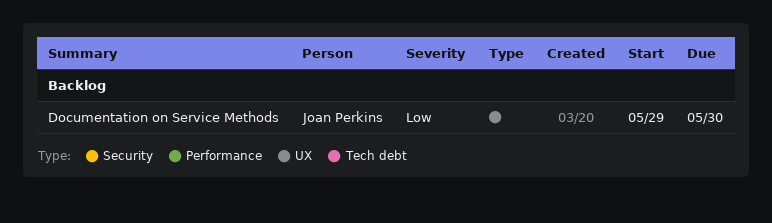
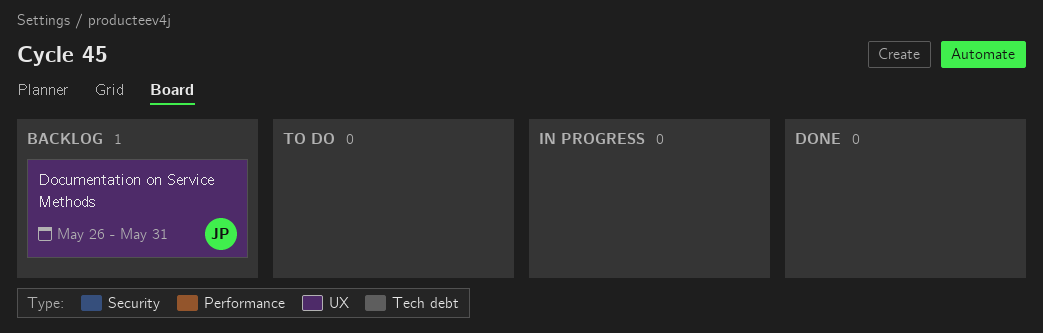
Documentation on Service Methods, start: May 29 -> May 26
Documentation on Service Methods, due: May 30 -> May 31

